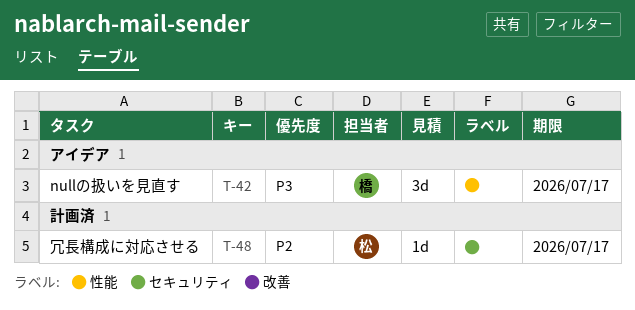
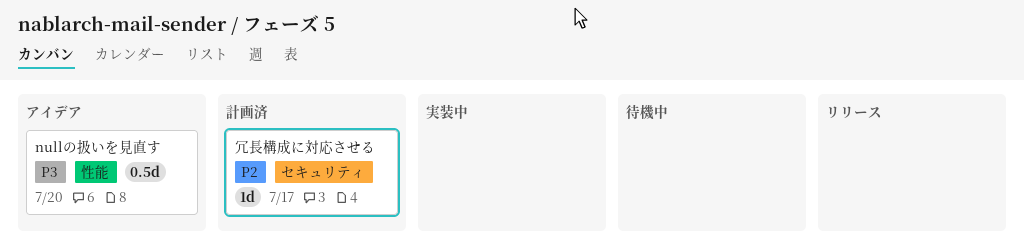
nullの扱いを見直す, estimate: 3d -> 0.5d
nullの扱いを見直す, due: Jul 17 -> Jul 20

